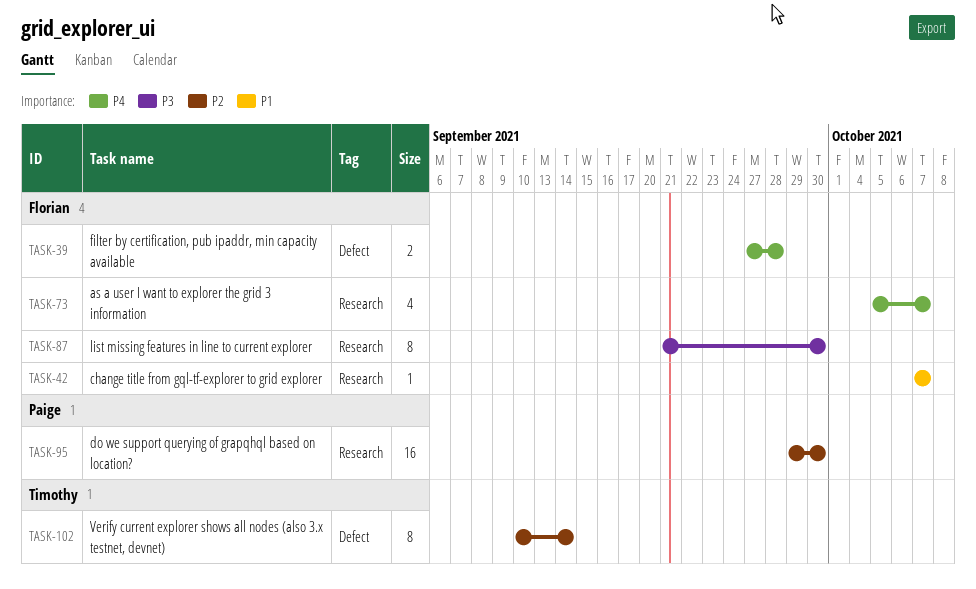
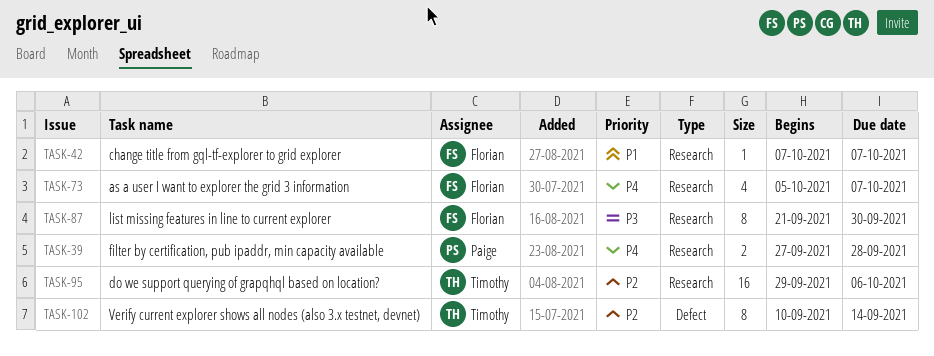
TASK-39, owner: Florian -> Paige
TASK-39, label: Defect -> Research
TASK-95, owner: Paige -> Timothy
TASK-95, due: Sep 30 -> Oct 6

